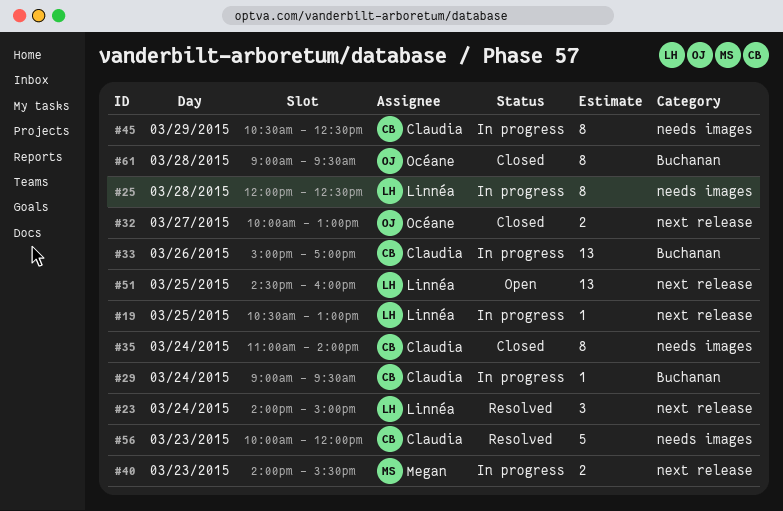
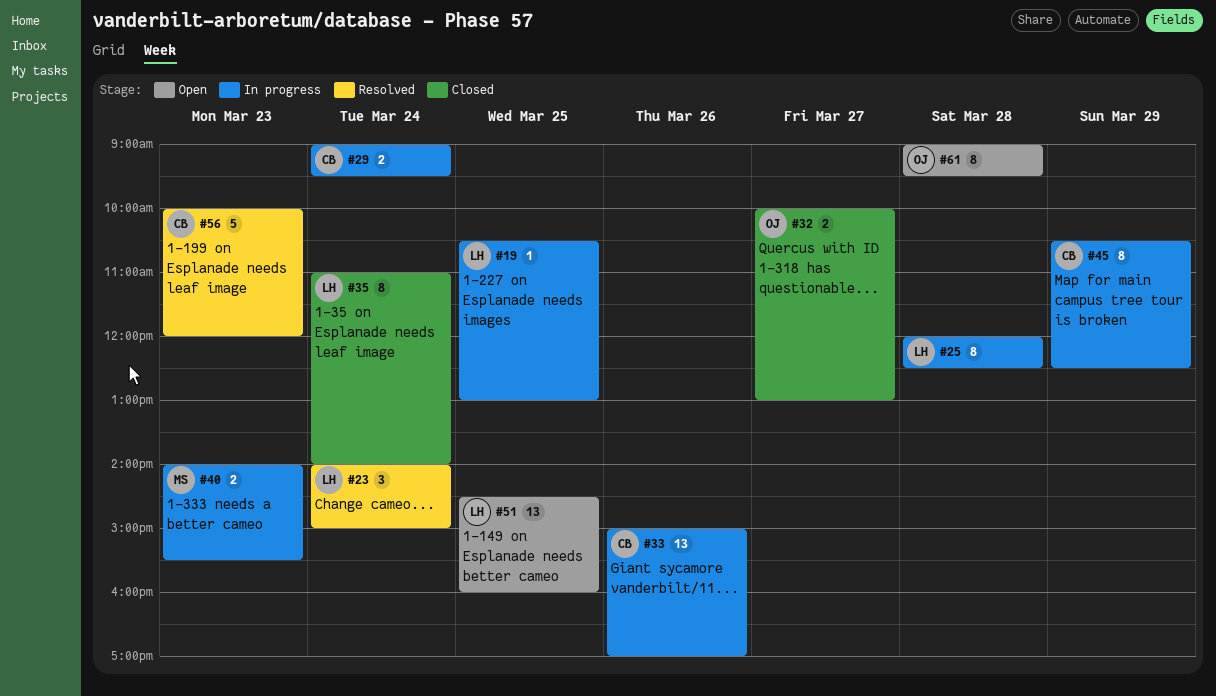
#29, estimate: 1 -> 2
#35, owner: Claudia -> Linnéa
#61, status: Closed -> Open

